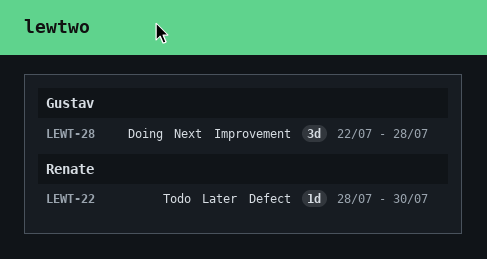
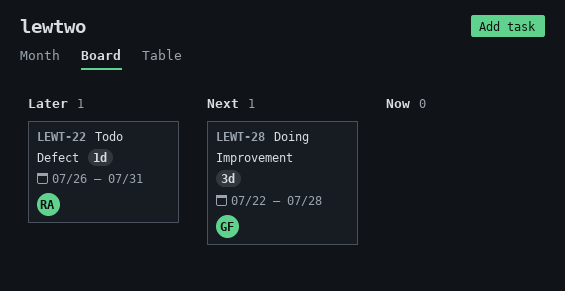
LEWT-22, start: Jul 28 -> Jul 26
LEWT-22, due: Jul 30 -> Jul 31

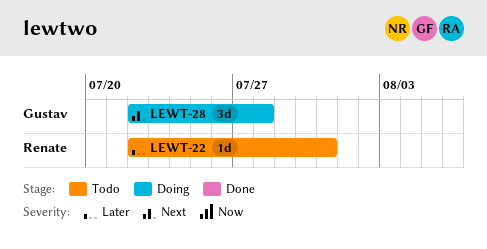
LEWT-22, start: Jul 26 -> Jul 22

